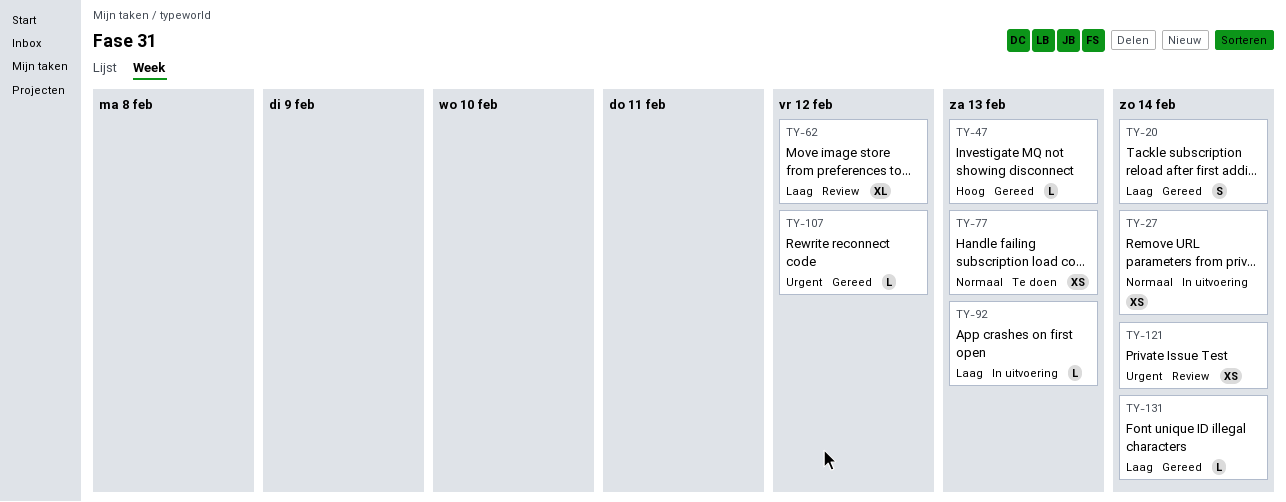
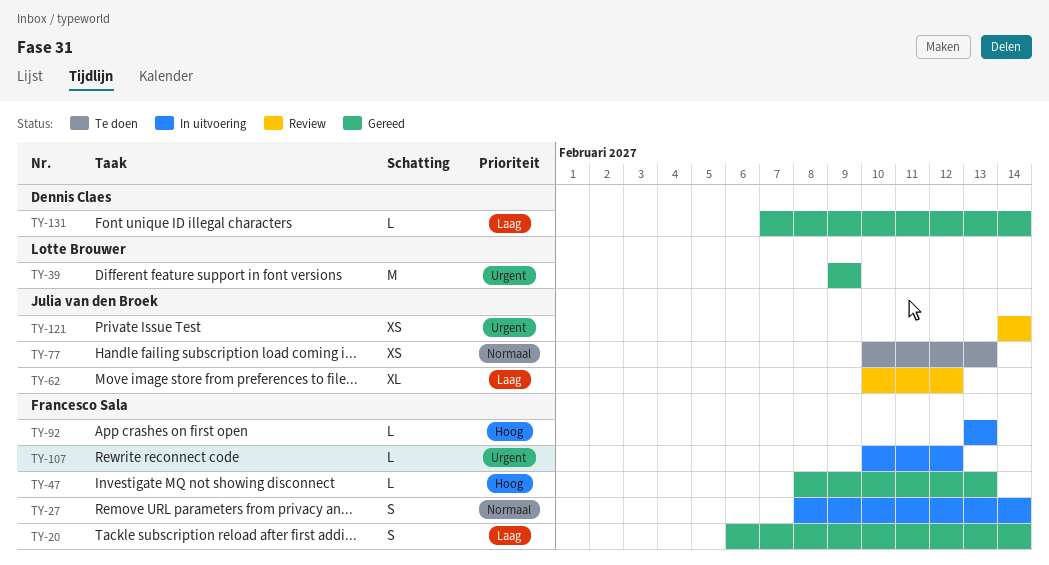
TY-27, estimate: XS -> S
TY-39: none -> present
TY-92, priority: Laag -> Hoog
TY-107, status: Gereed -> In uitvoering

